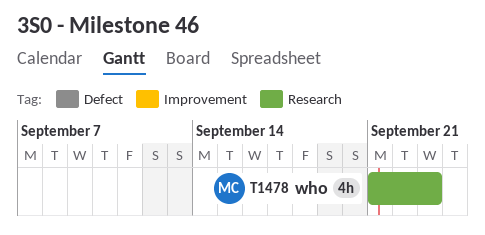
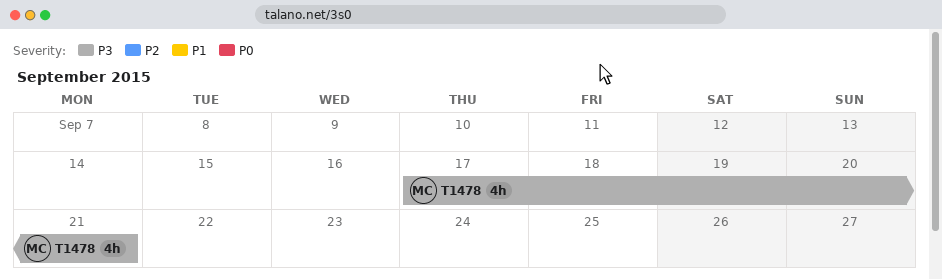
T1478, start: Sep 21 -> Sep 17
T1478, due: Sep 23 -> Sep 21

